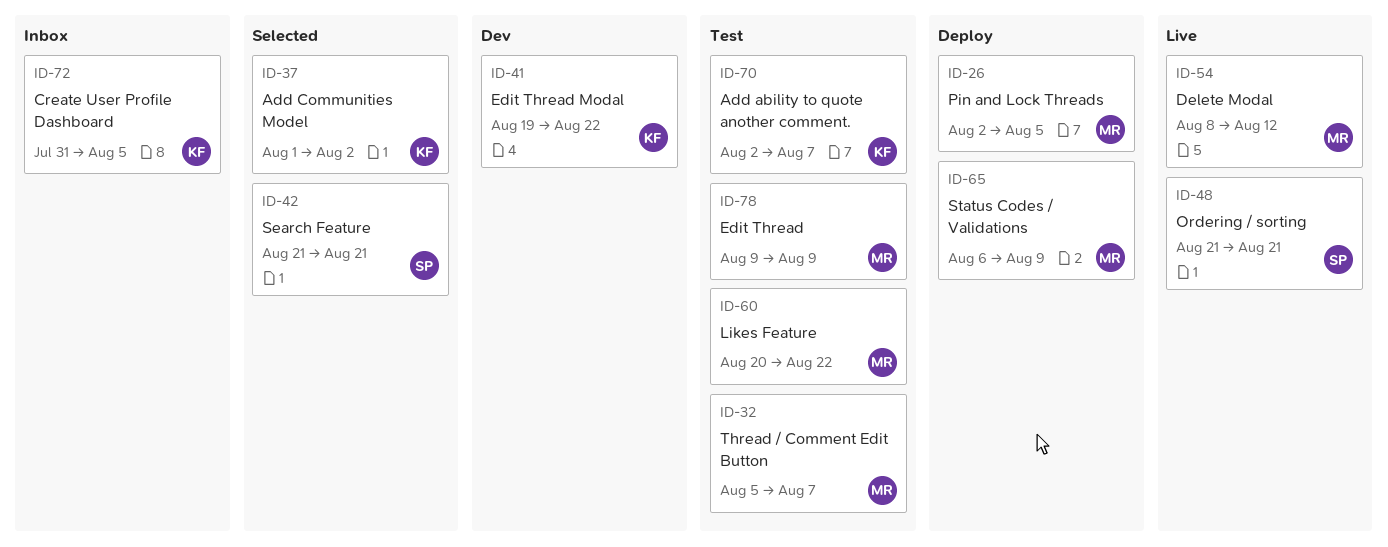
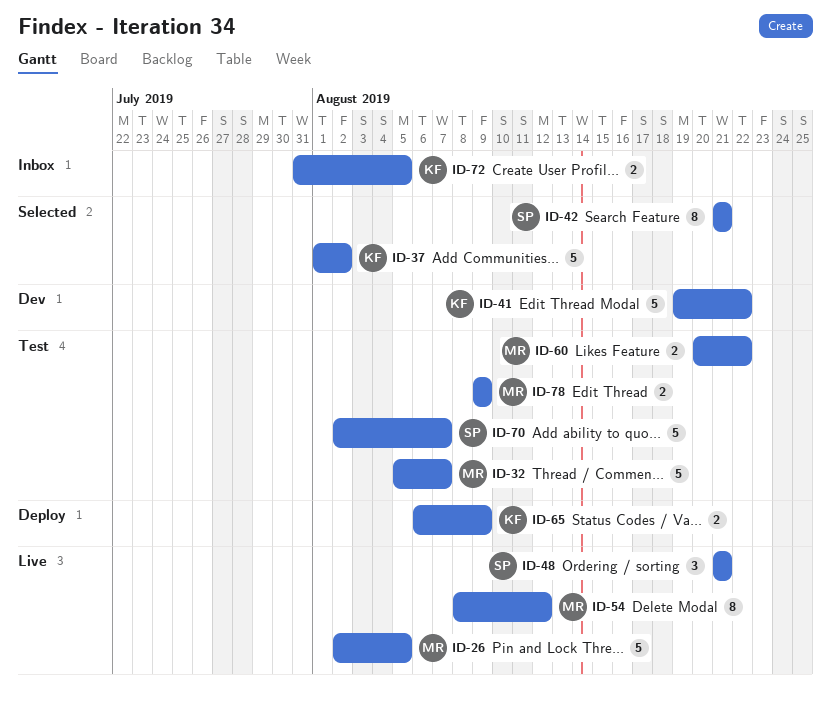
ID-26, status: Deploy -> Live
ID-65, owner: MR -> KF
ID-70, owner: KF -> SP

